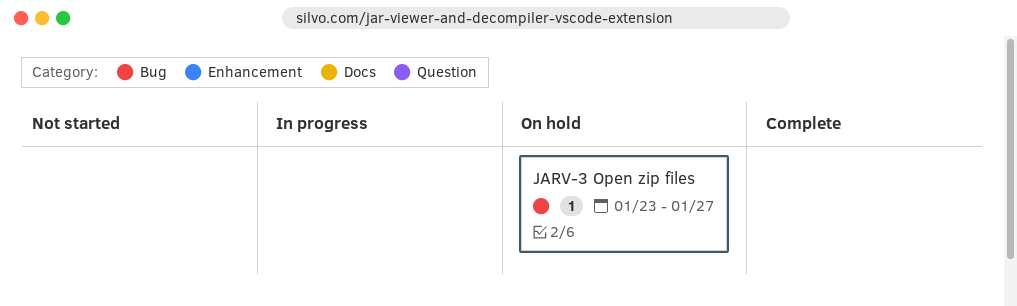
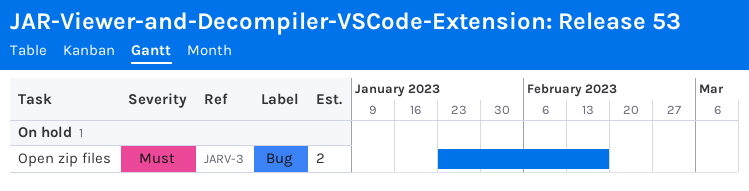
JARV-3, estimate: 1 -> 2
JARV-3, due: Jan 27 -> Feb 17

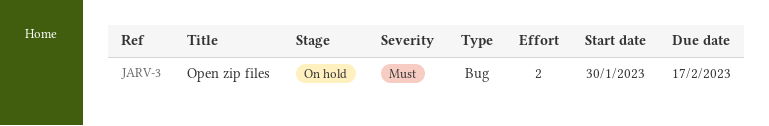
JARV-3, start: Jan 23 -> Jan 30

